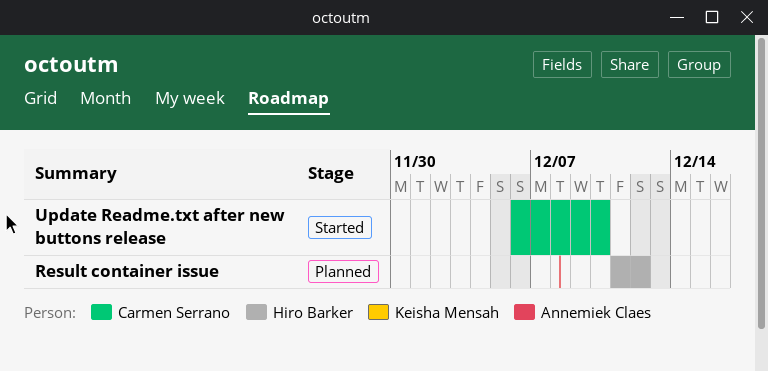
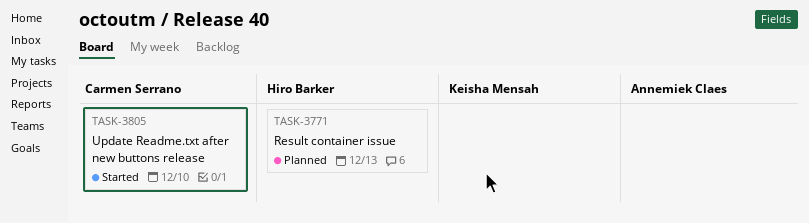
Result container issue, due: Dec 12 -> Dec 13

